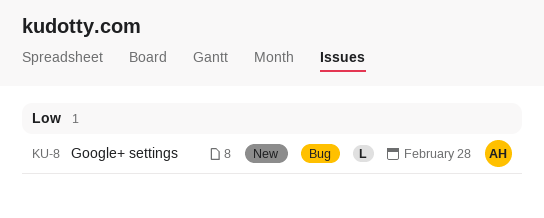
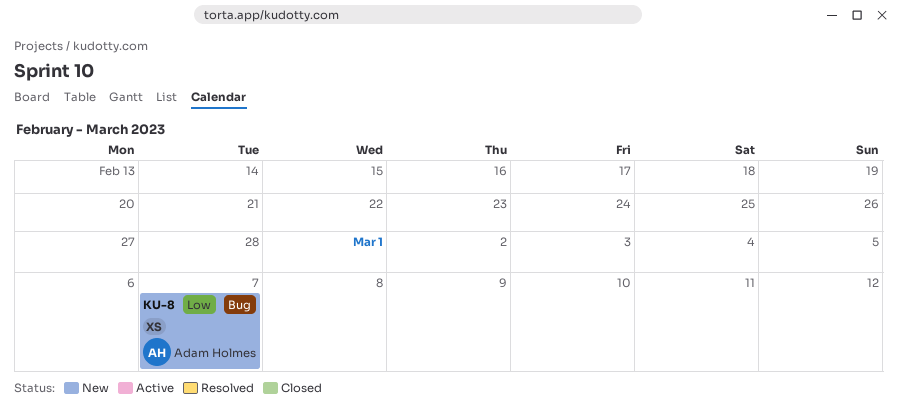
KU-8, estimate: L -> XS
KU-8, due: Feb 28 -> Mar 7

